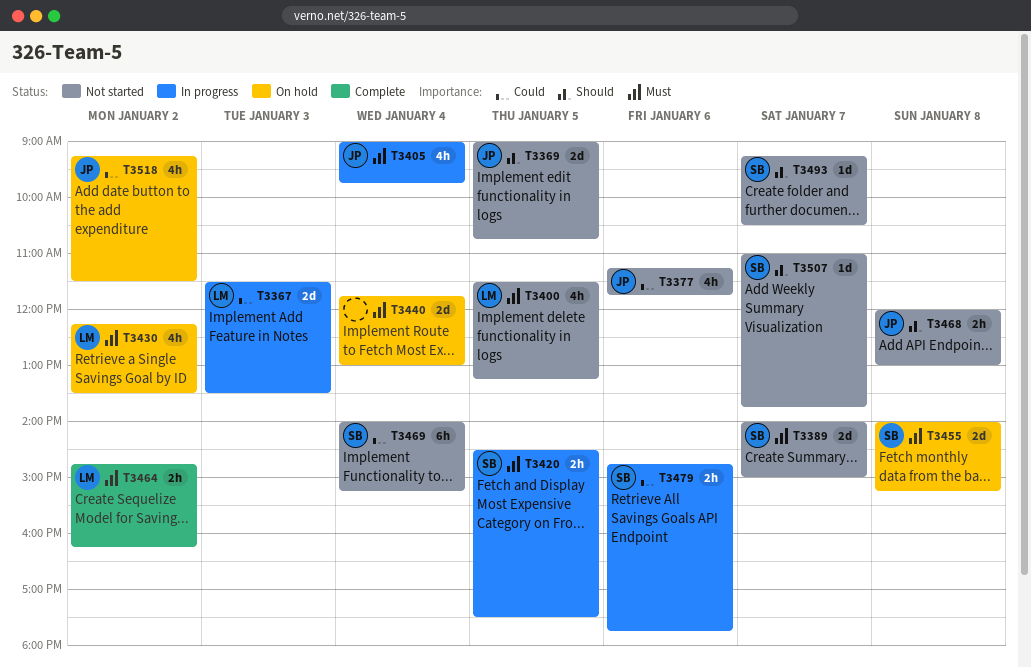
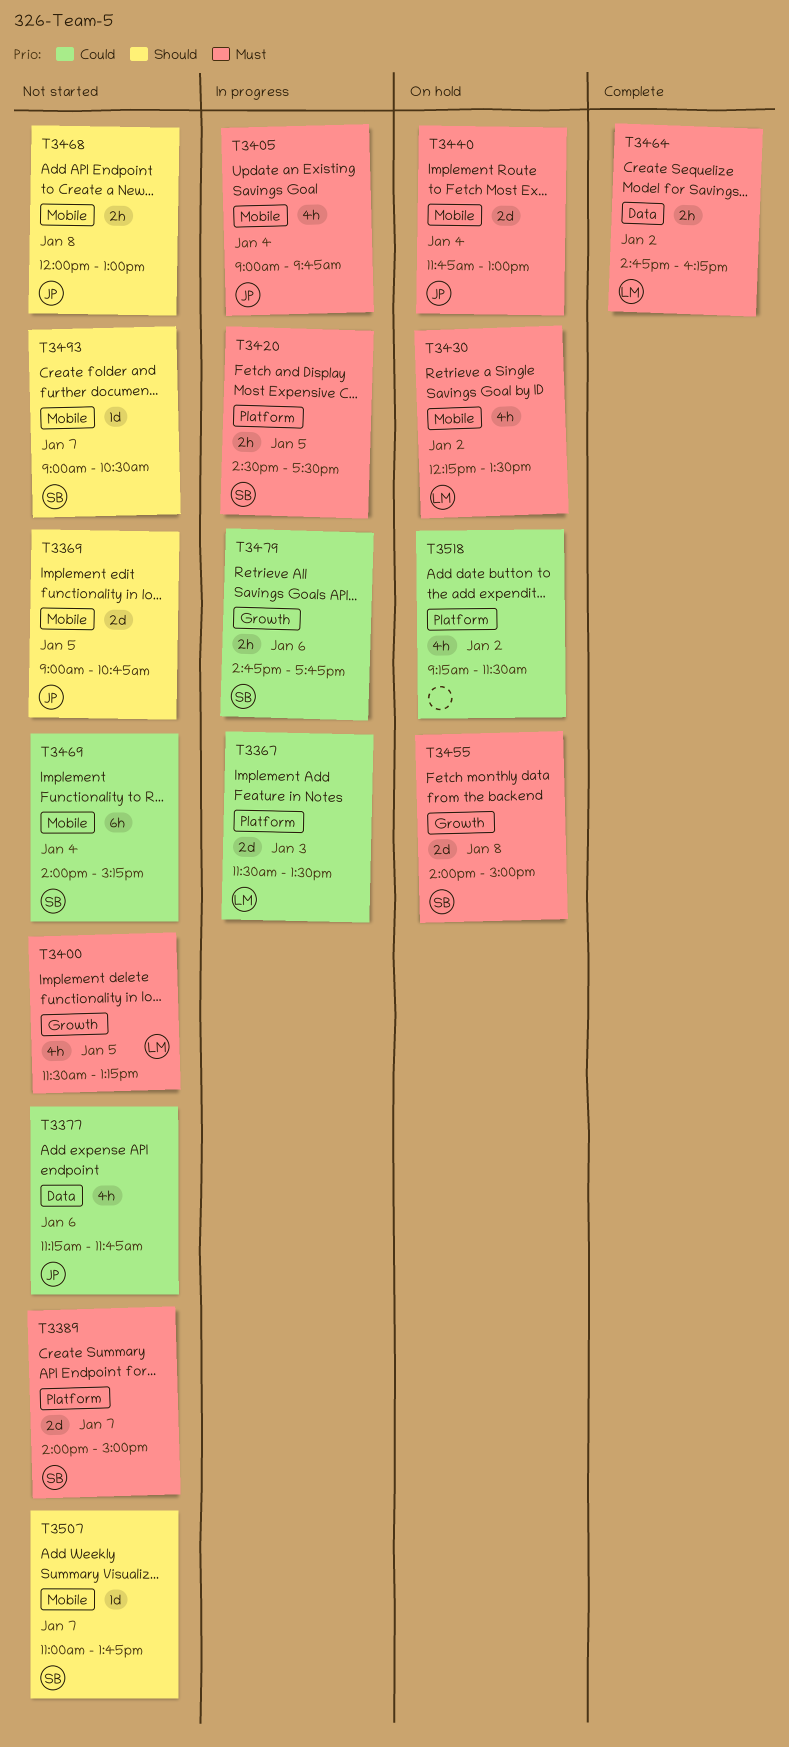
T3440, owner: none -> JP
T3455, ends: 15:15 -> 15:00
T3493, begins: 09:15 -> 09:00
T3518, owner: JP -> none

